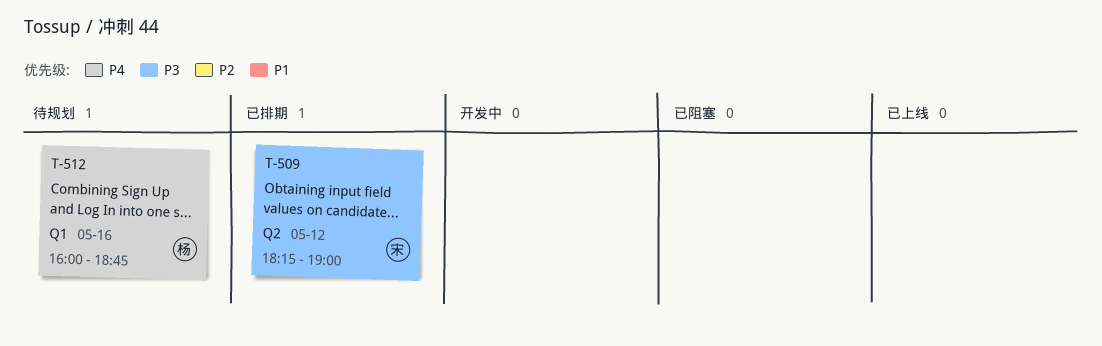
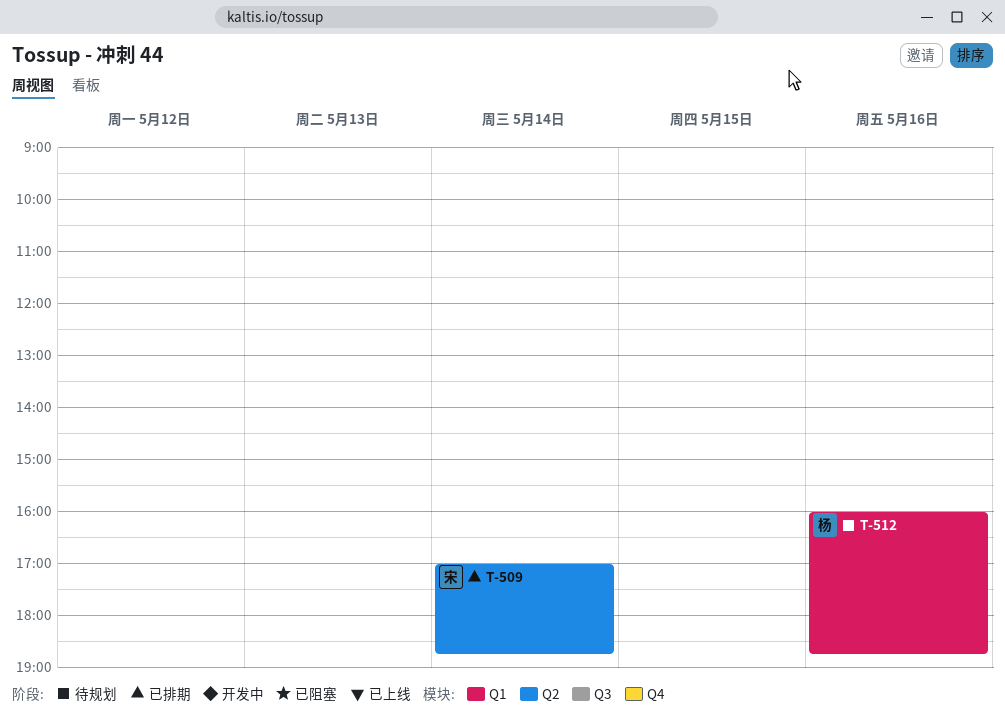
T-509, day: May 12 -> May 14
T-509, begins: 18:15 -> 17:00
T-509, ends: 19:00 -> 18:45

